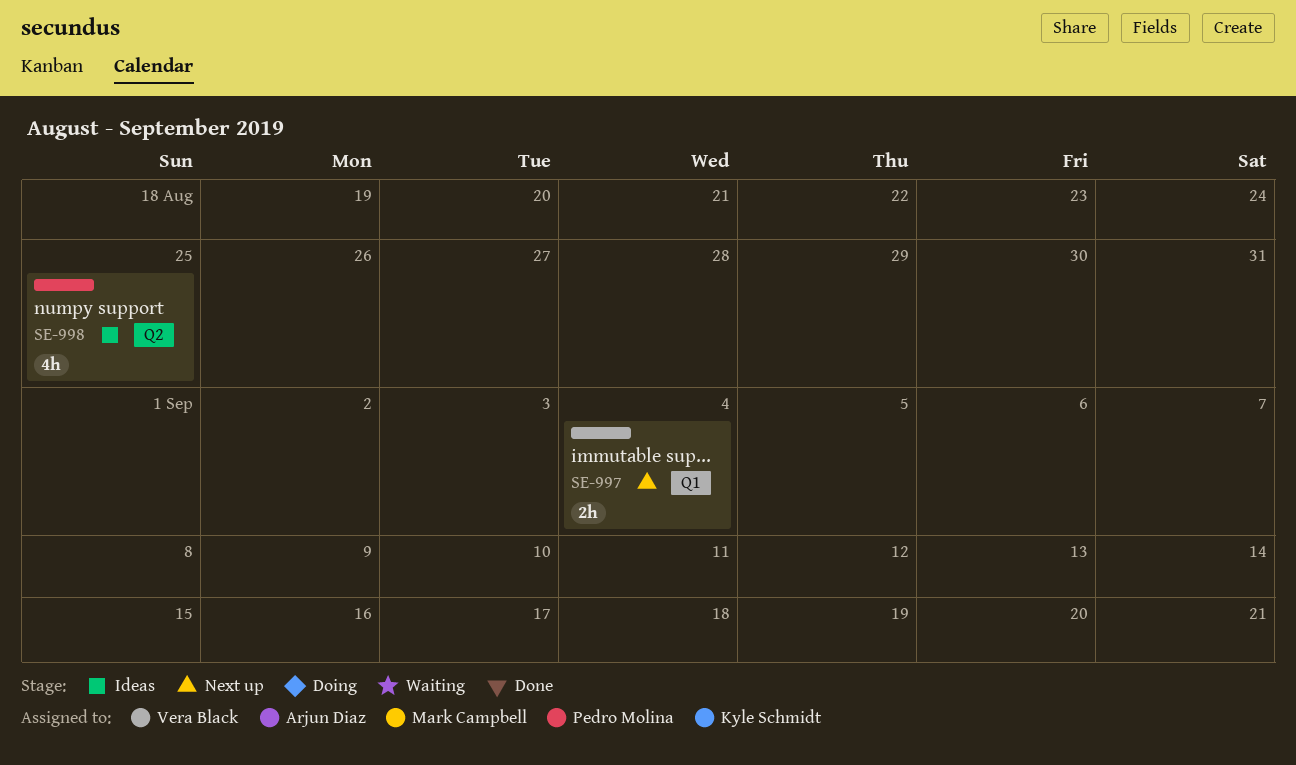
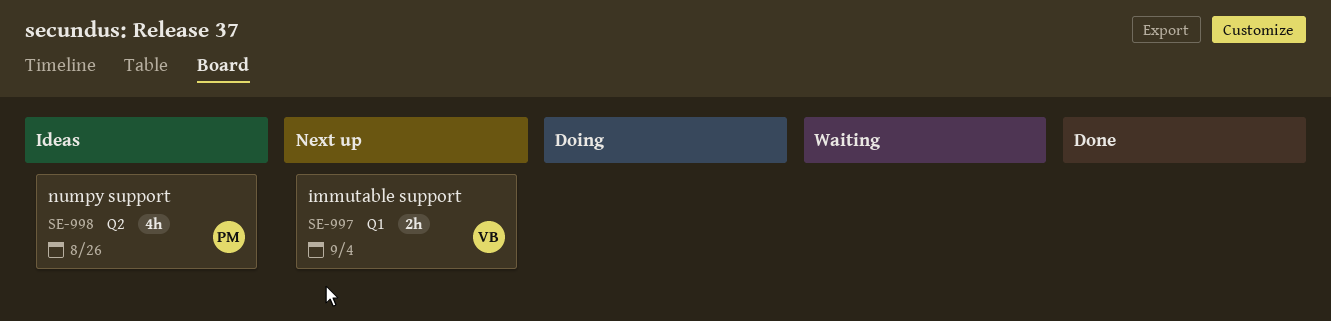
SE-998, due: Aug 25 -> Aug 26

